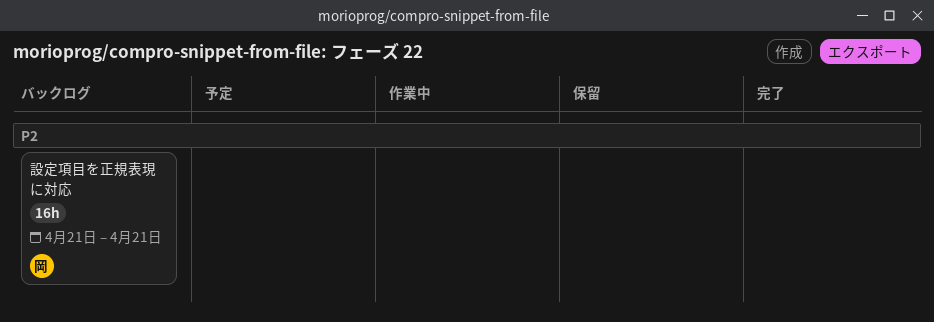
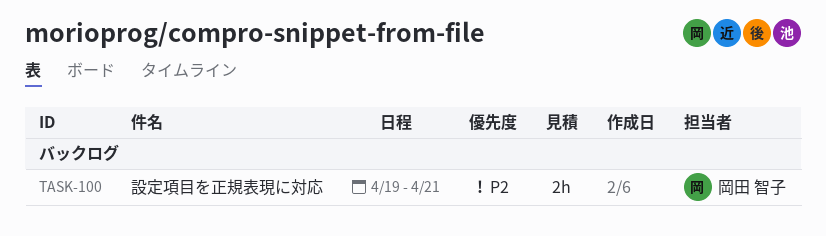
設定項目を正規表現に対応, estimate: 16h -> 2h
設定項目を正規表現に対応, start: Apr 21 -> Apr 19

